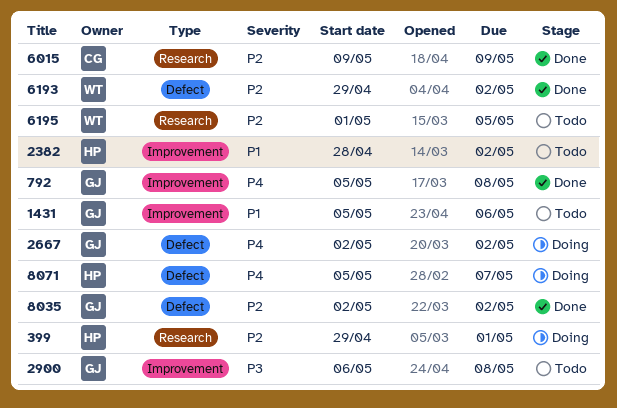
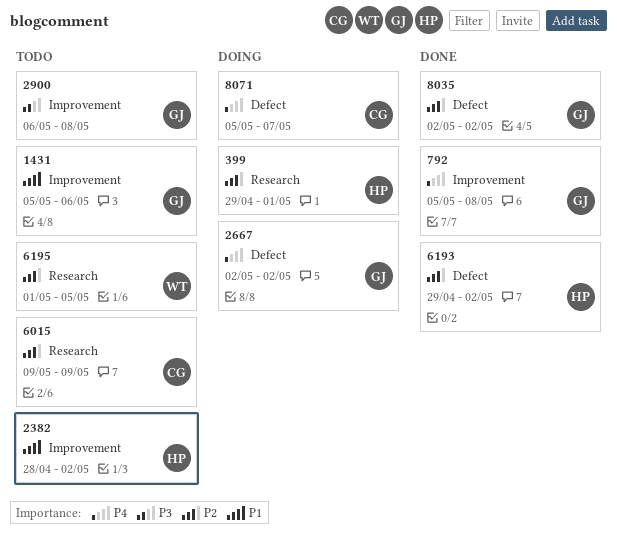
6015, status: Done -> Todo
6193, owner: WT -> HP
8071, owner: HP -> CG

